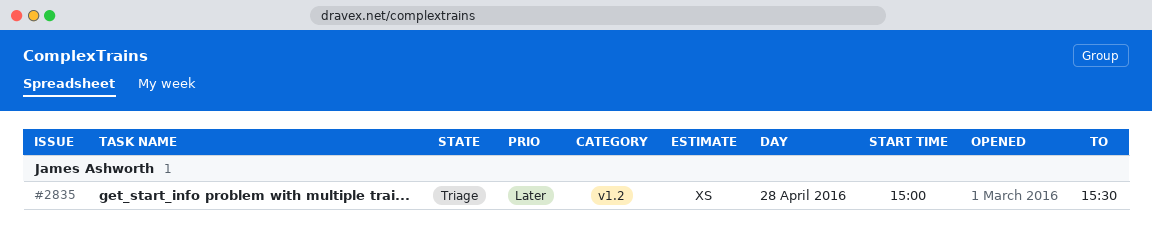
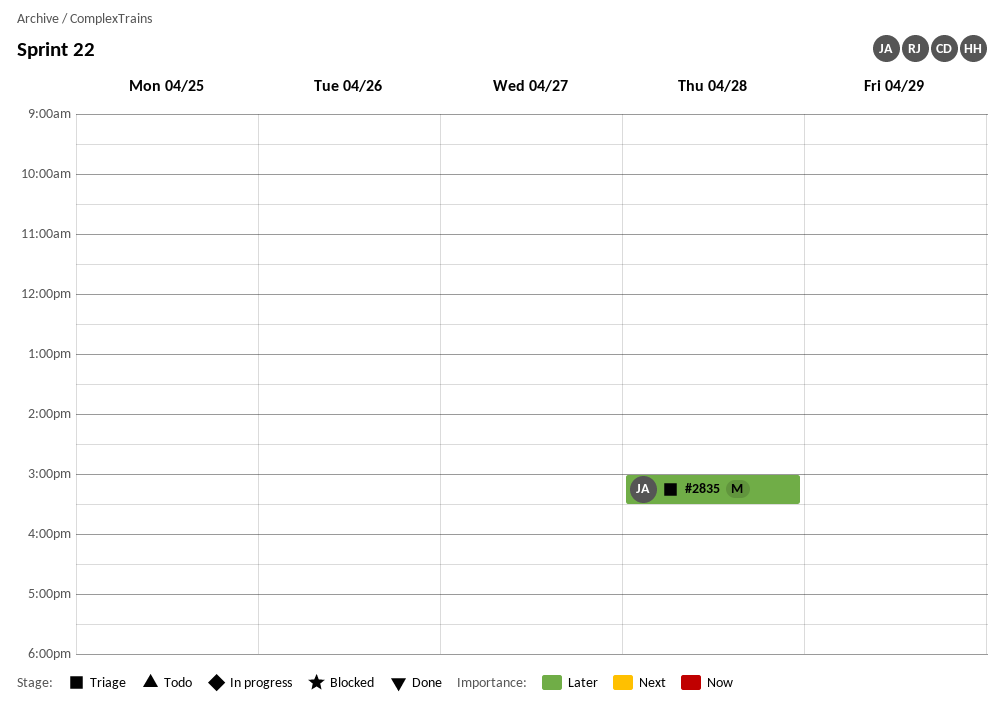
#2835, estimate: XS -> M

